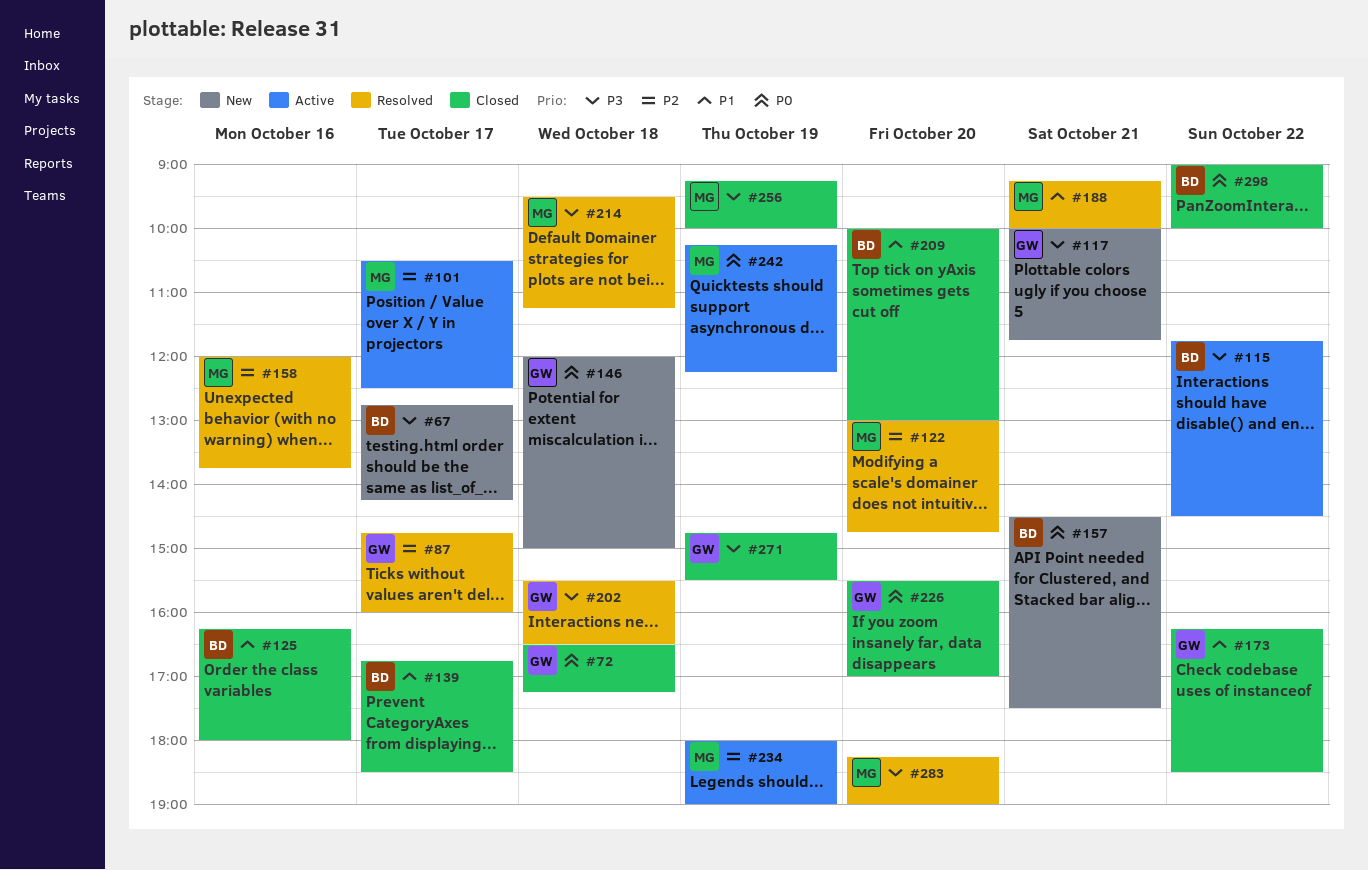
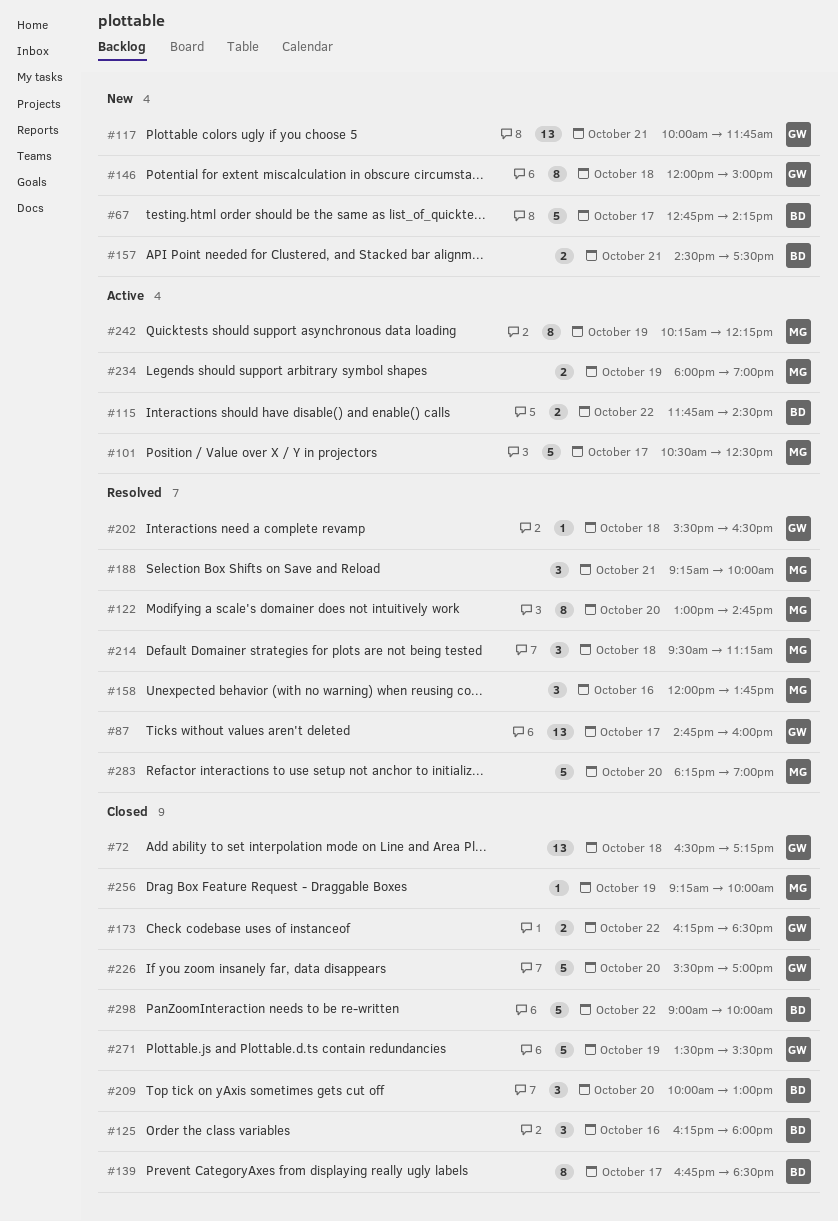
#271, begins: 14:45 -> 13:30

